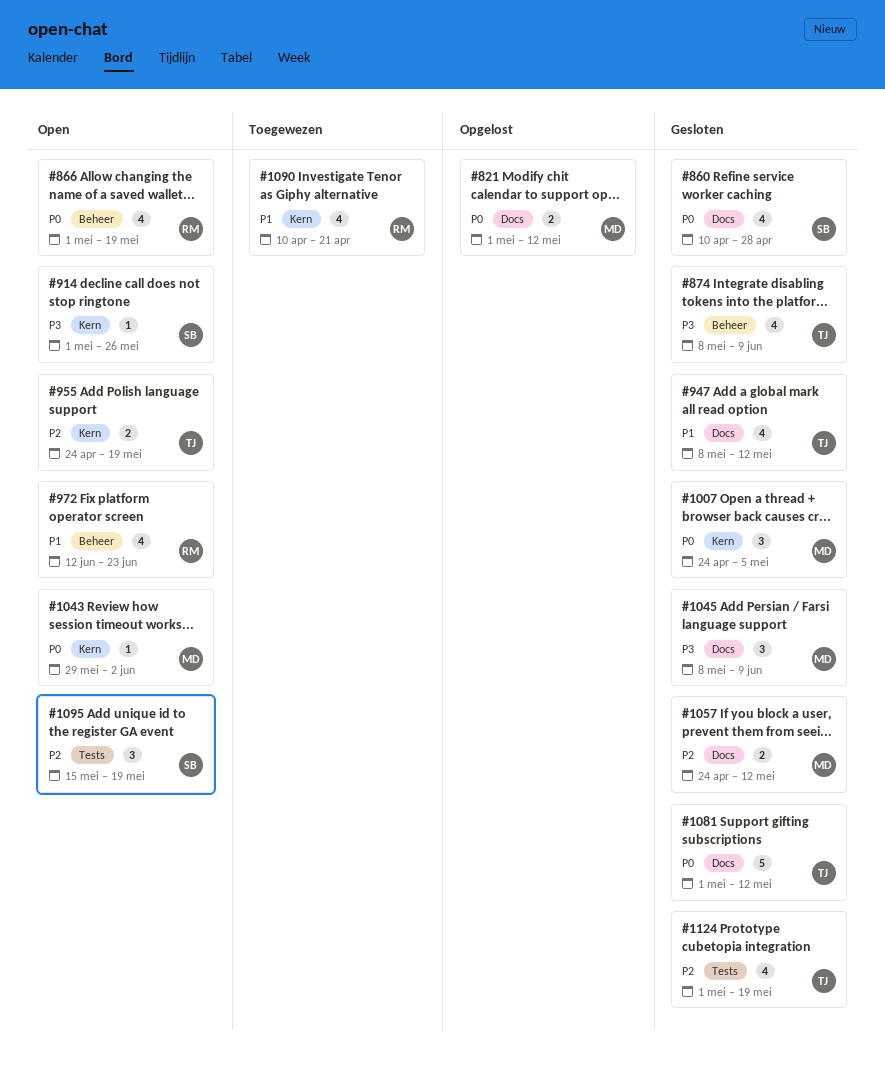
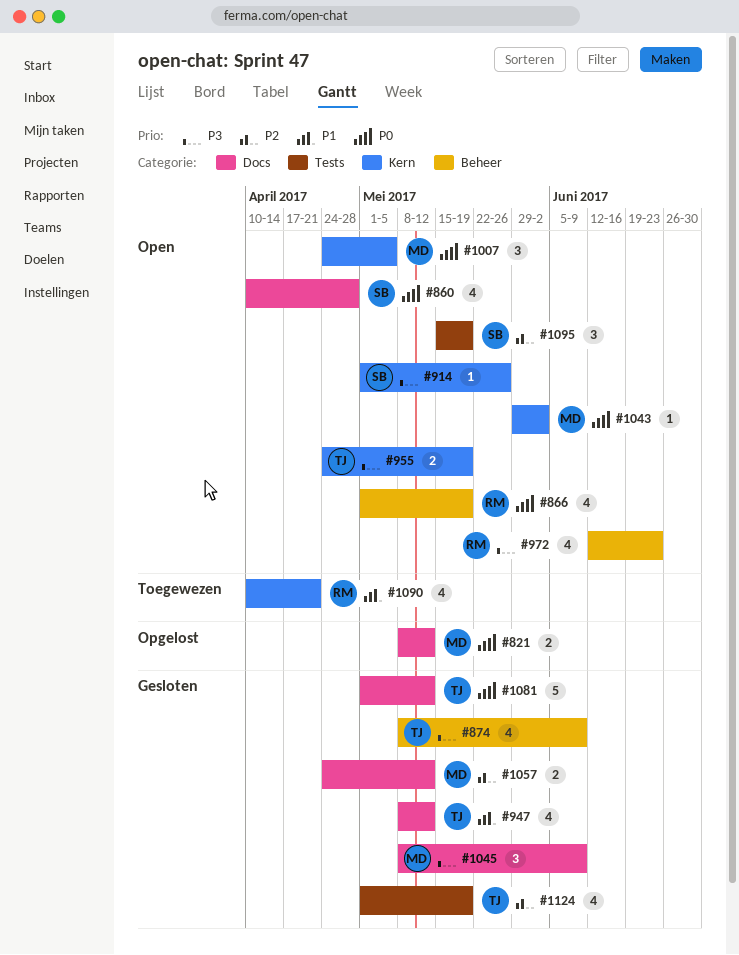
#821, start: May 1 -> May 8
#860, status: Gesloten -> Open
#955, priority: P2 -> P3
#972, priority: P1 -> P3
#1007, status: Gesloten -> Open

